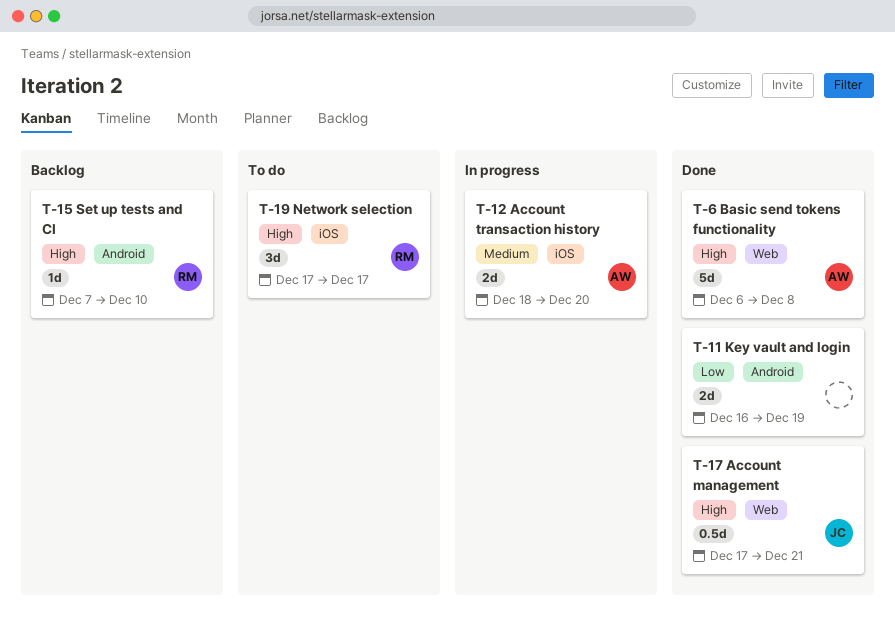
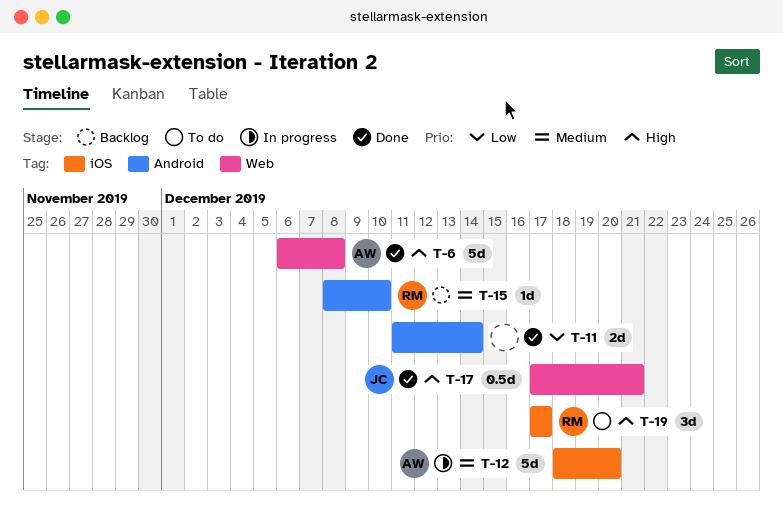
T-11, start: Dec 16 -> Dec 11
T-11, due: Dec 19 -> Dec 14
T-12, estimate: 2d -> 5d
T-15, priority: High -> Medium
T-15, start: Dec 7 -> Dec 8

